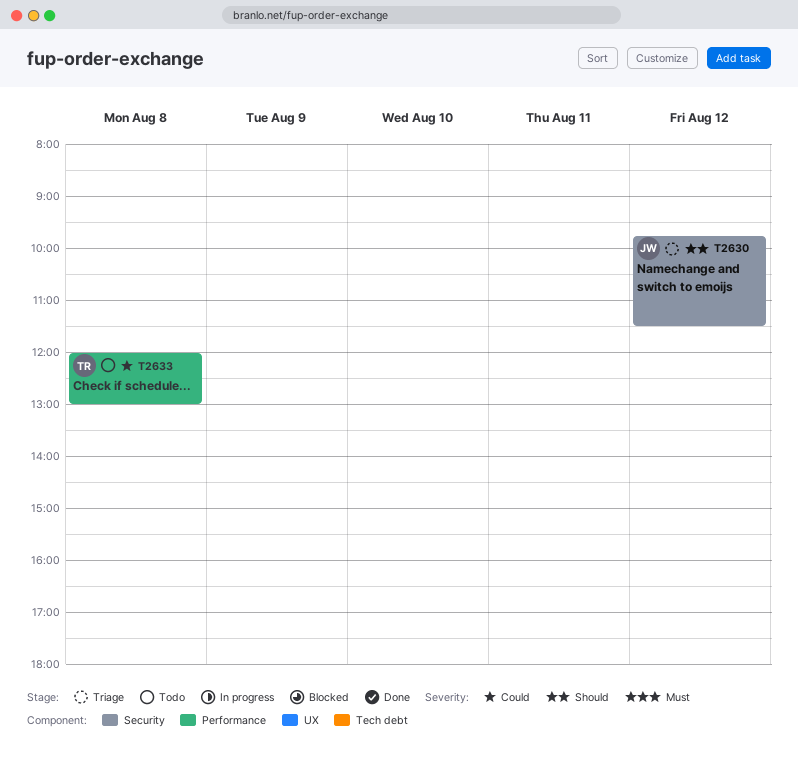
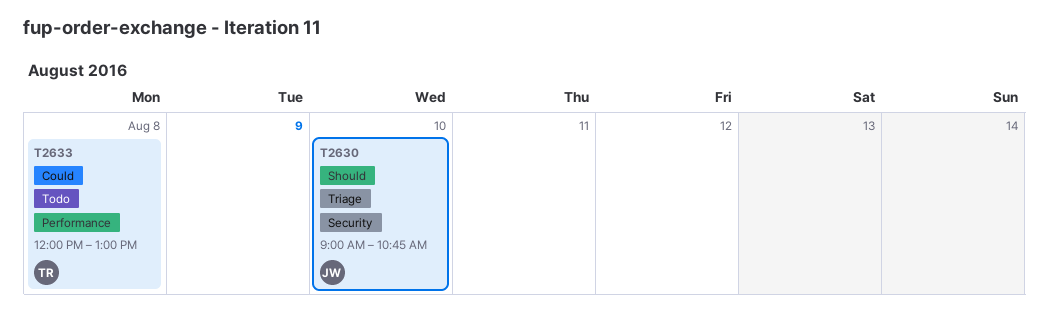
T2630, day: Aug 12 -> Aug 10
T2630, begins: 09:45 -> 09:00
T2630, ends: 11:30 -> 10:45

